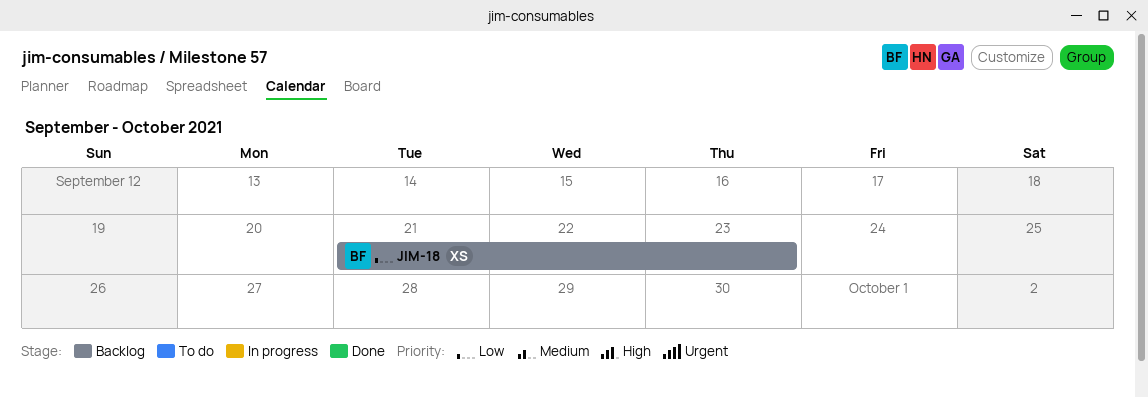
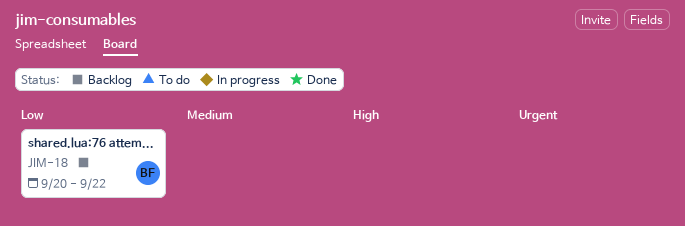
JIM-18, start: Sep 21 -> Sep 20
JIM-18, due: Sep 23 -> Sep 22

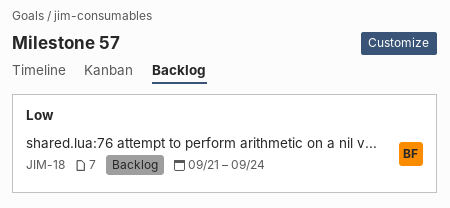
JIM-18, start: Sep 20 -> Sep 21
JIM-18, due: Sep 22 -> Sep 24

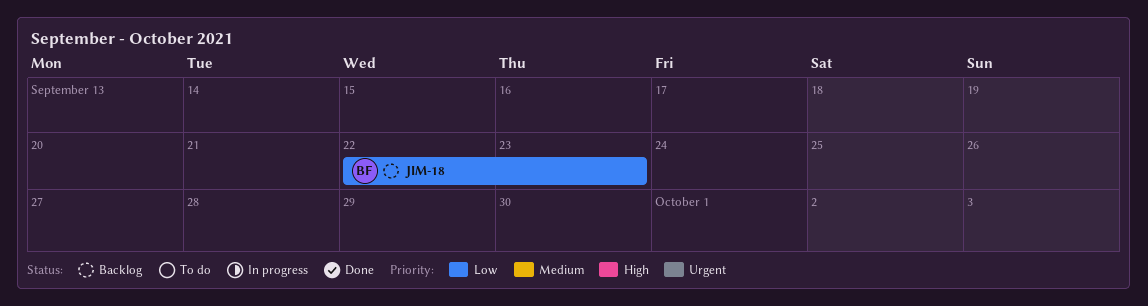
JIM-18, start: Sep 21 -> Sep 22
JIM-18, due: Sep 24 -> Sep 23

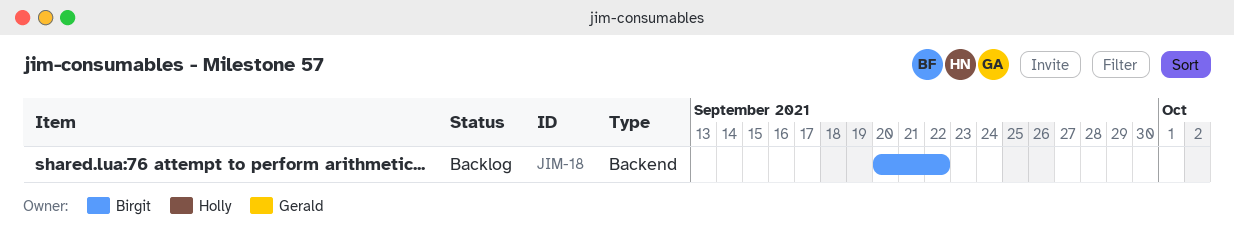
JIM-18, start: Sep 22 -> Sep 20
JIM-18, due: Sep 23 -> Sep 22

